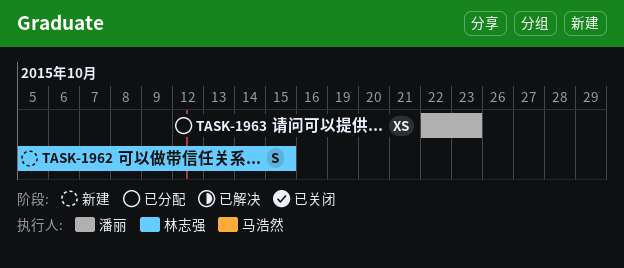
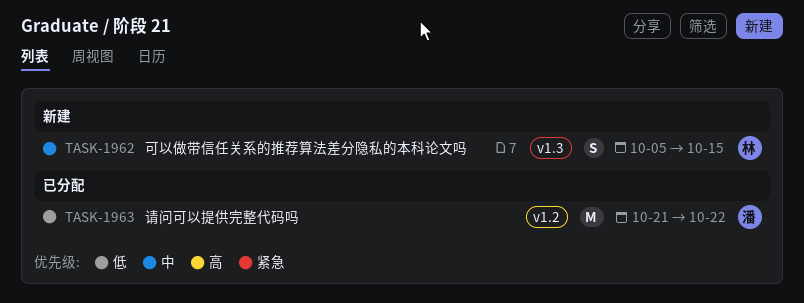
TASK-1963, estimate: XS -> M
TASK-1963, start: Oct 22 -> Oct 21
TASK-1963, due: Oct 23 -> Oct 22

